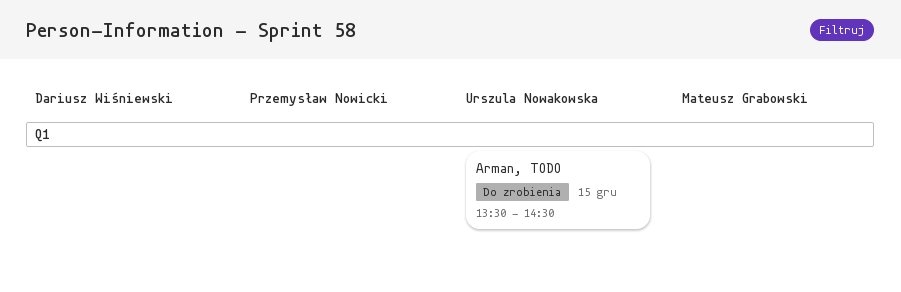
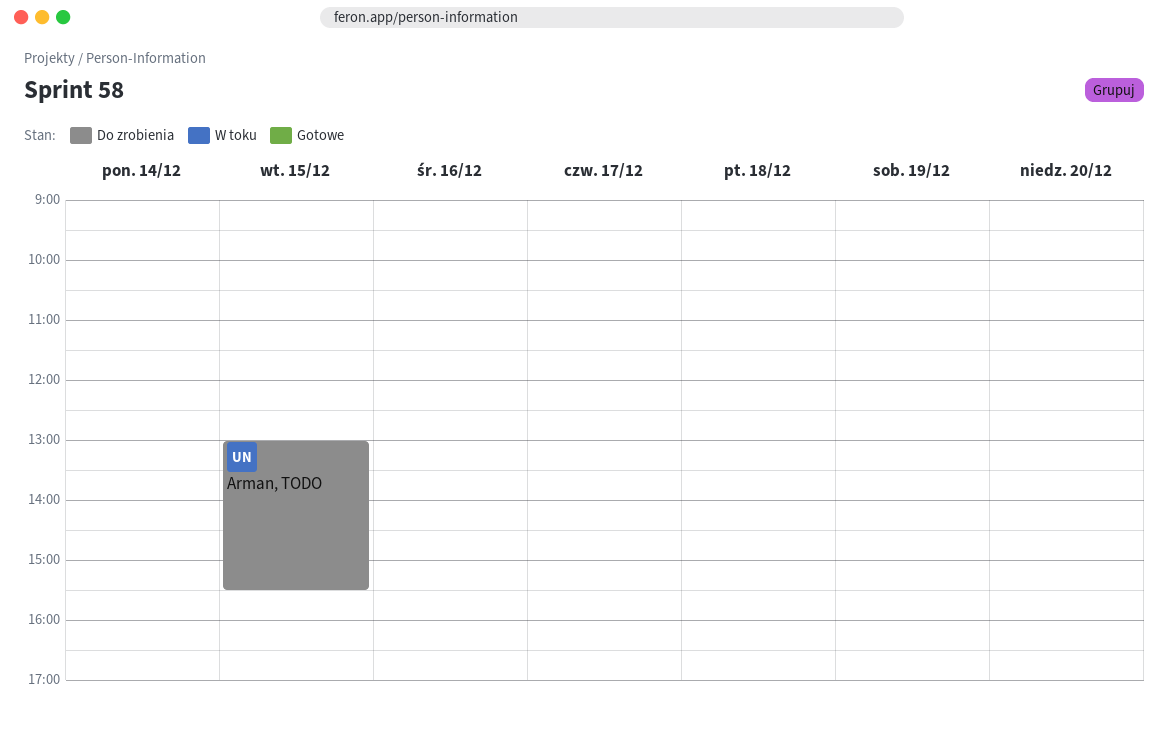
Arman, TODO, begins: 13:30 -> 13:00
Arman, TODO, ends: 14:30 -> 15:30

